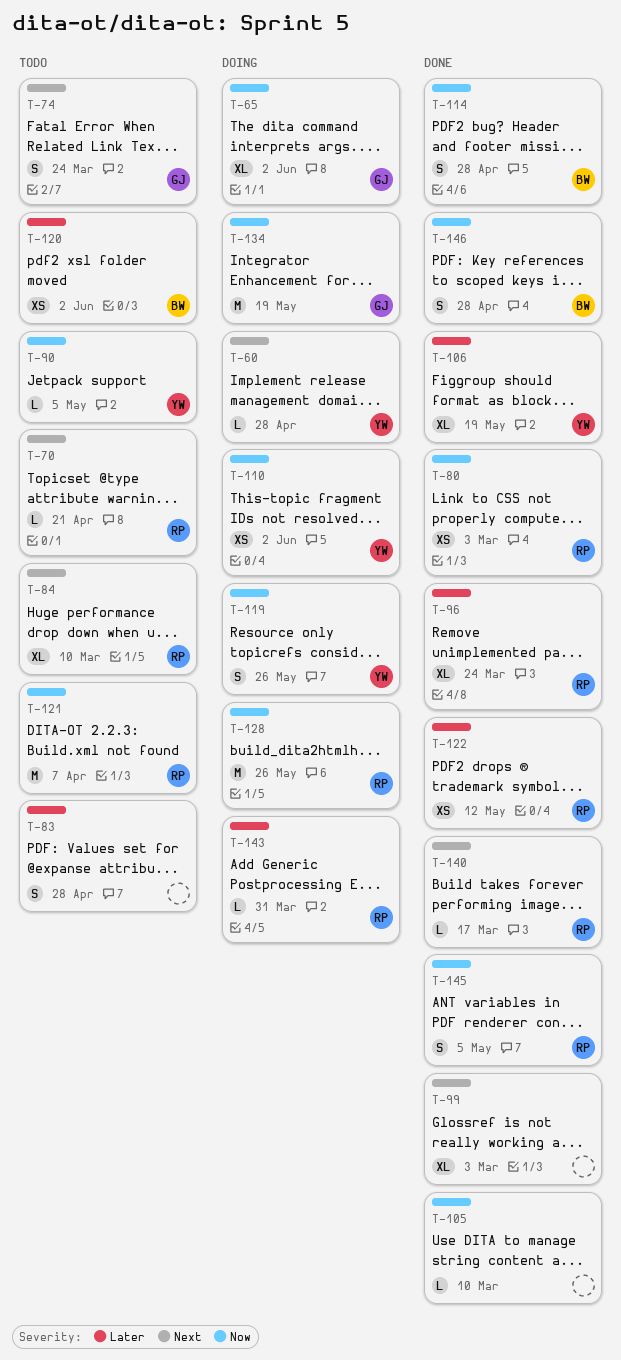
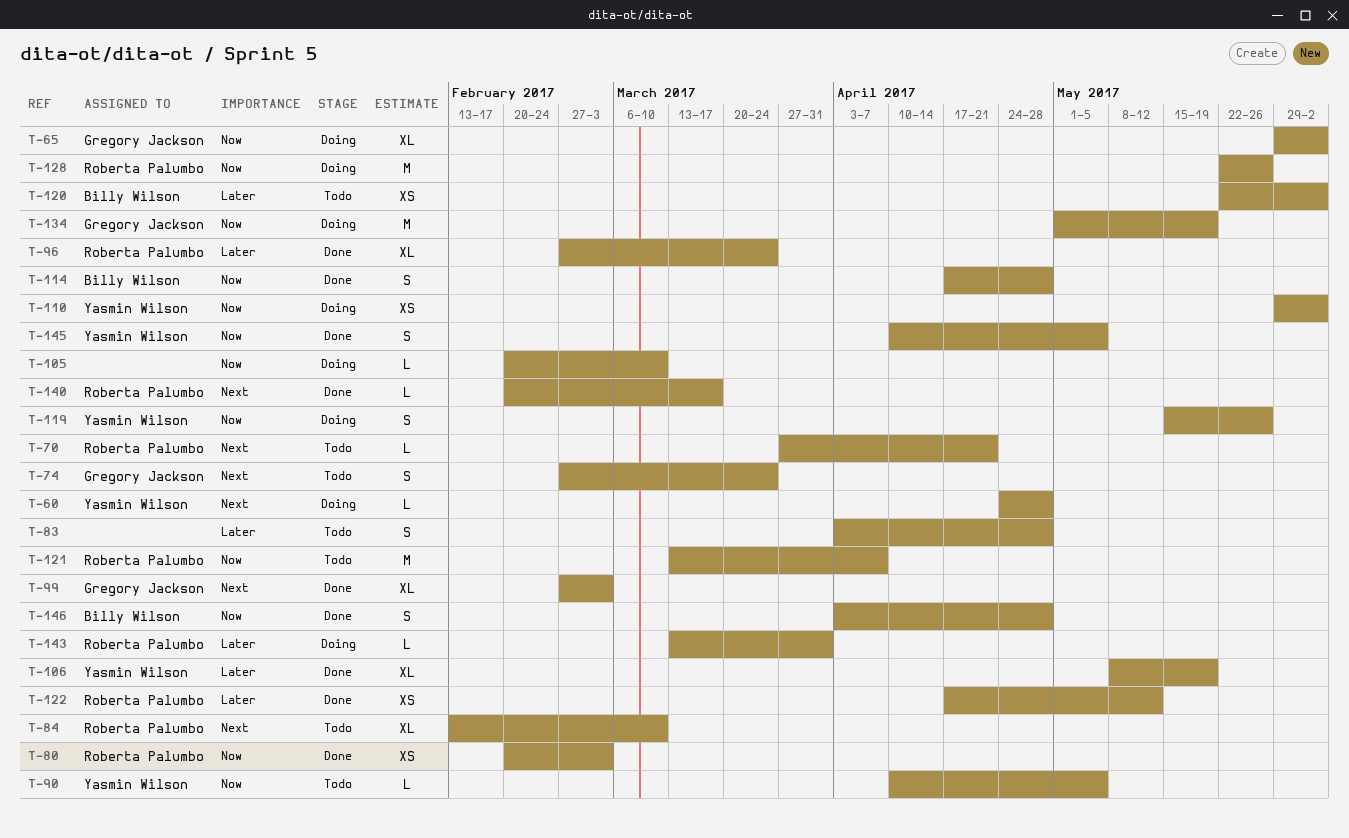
T-99, owner: none -> Gregory Jackson
T-105, status: Done -> Doing
T-145, owner: Roberta Palumbo -> Yasmin Wilson

